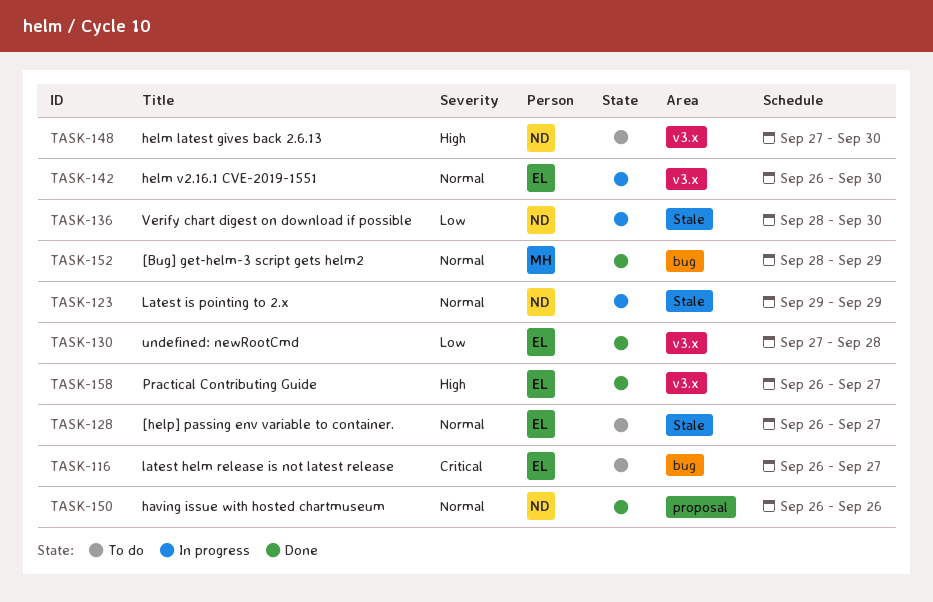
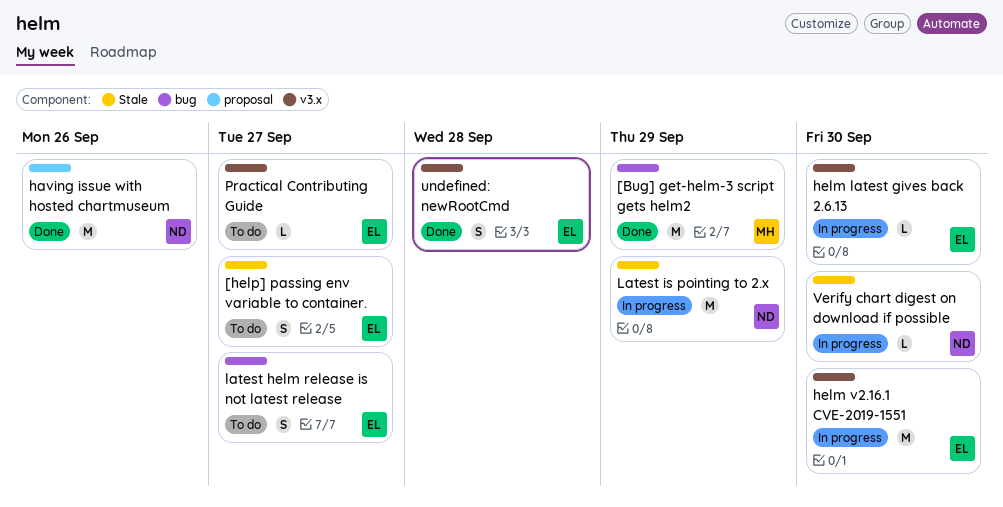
helm latest gives back 2.6.13, status: To do -> In progress
helm latest gives back 2.6.13, owner: ND -> EL
Practical Contributing Guide, status: Done -> To do

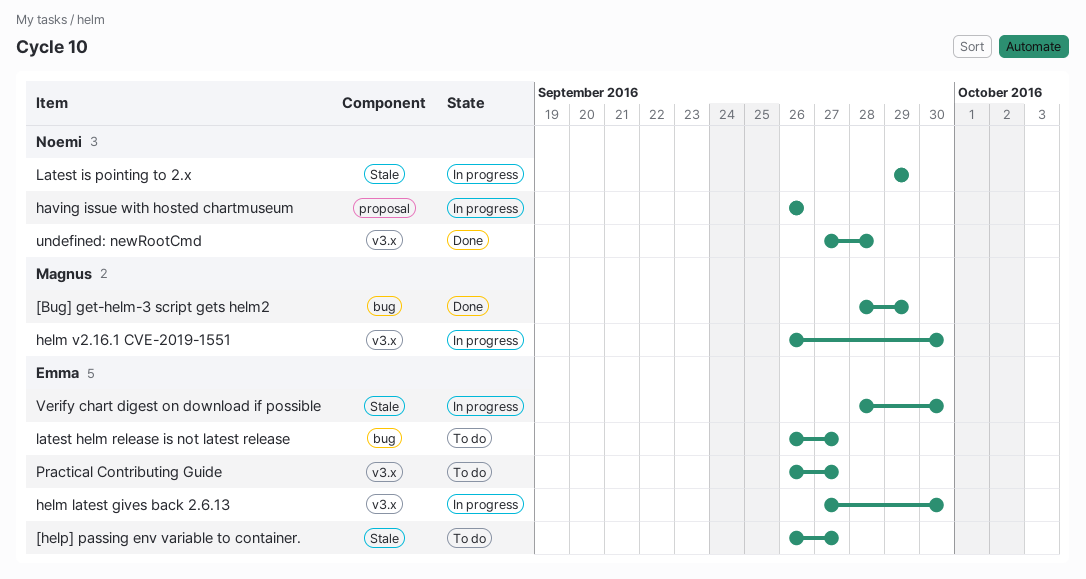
having issue with hosted chartmuseum, status: Done -> In progress
helm v2.16.1 CVE-2019-1551, owner: Emma -> Magnus
undefined: newRootCmd, owner: Emma -> Noemi
Verify chart digest on download if possible, owner: Noemi -> Emma

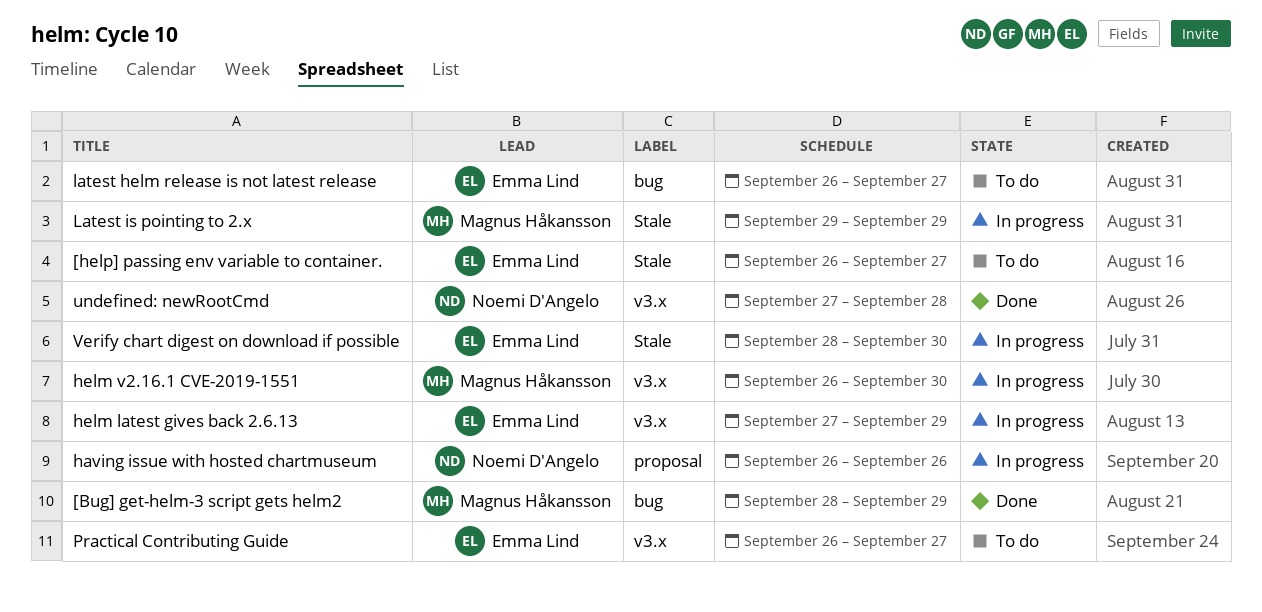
helm latest gives back 2.6.13, due: Sep 30 -> Sep 29
Latest is pointing to 2.x, owner: Noemi D'Angelo -> Magnus Håkansson

